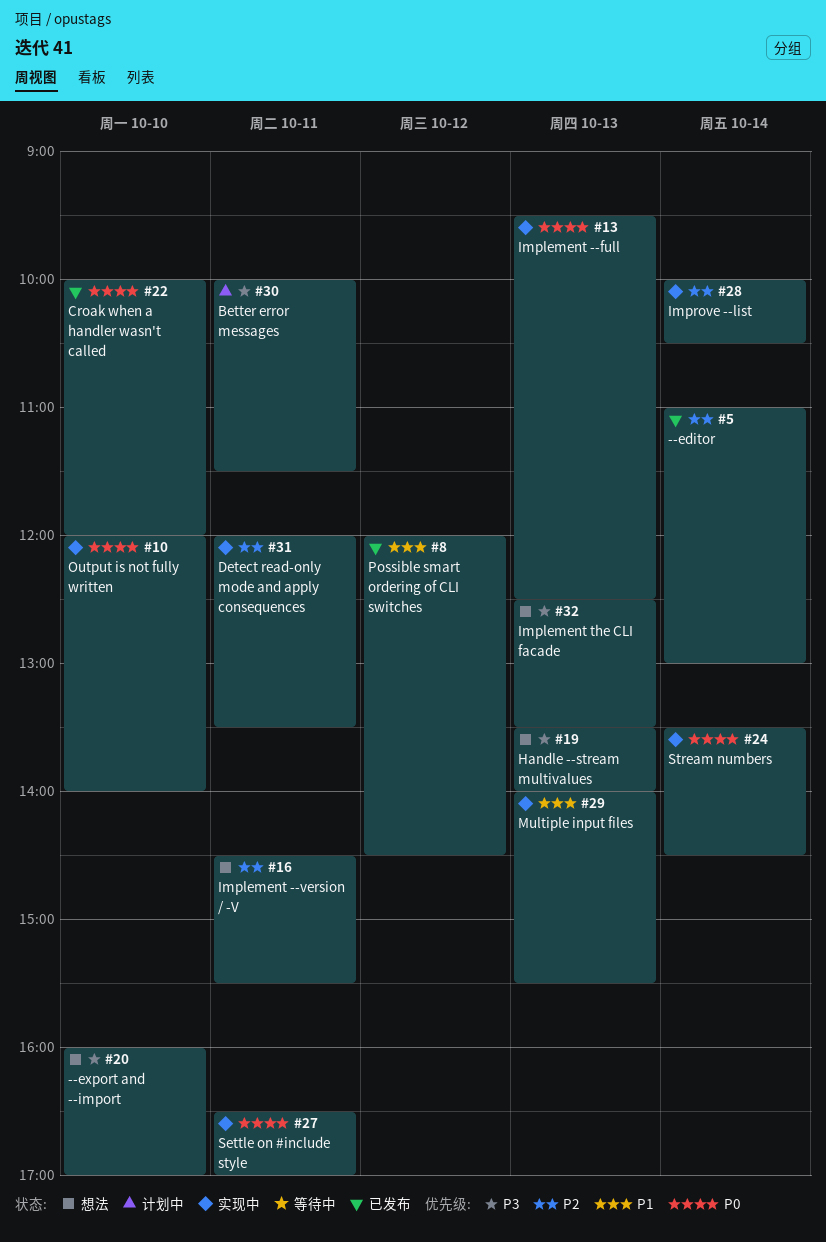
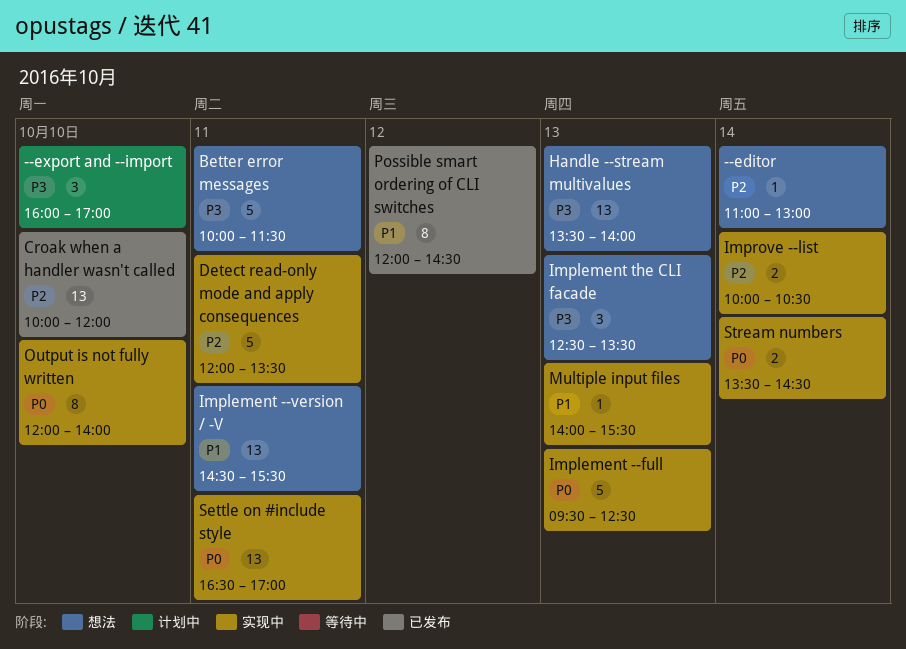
--editor, status: 已发布 -> 想法
--export and --import, status: 想法 -> 计划中
Better error messages, status: 计划中 -> 想法
Croak when a handler wasn't called, priority: P0 -> P2
Implement --version / -V, priority: P2 -> P1

